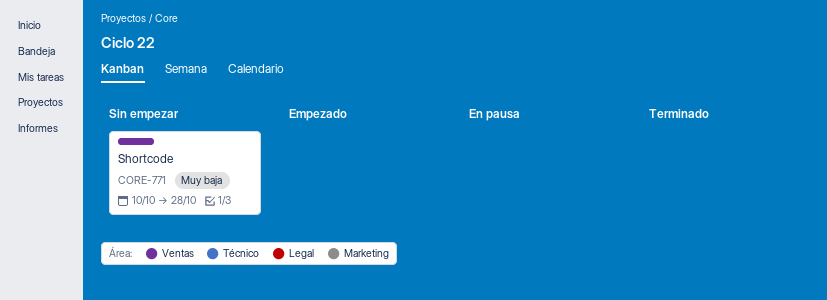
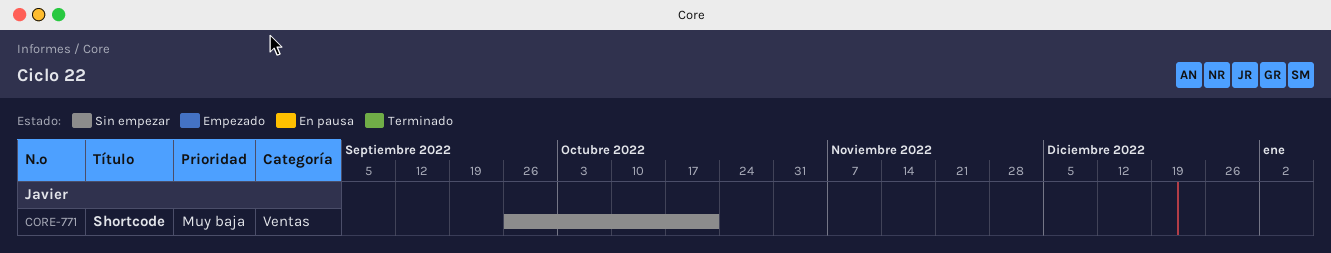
CORE-771, start: Oct 10 -> Sep 26
CORE-771, due: Oct 28 -> Oct 21

